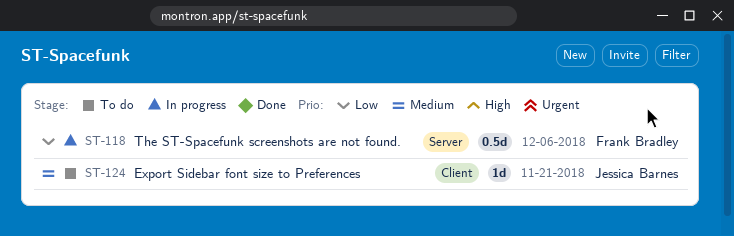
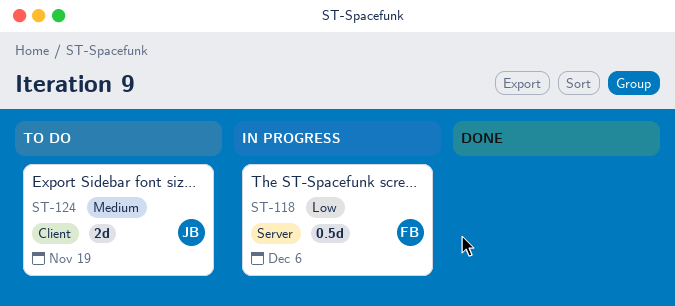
ST-124, estimate: 1d -> 2d
ST-124, due: Nov 21 -> Nov 19

